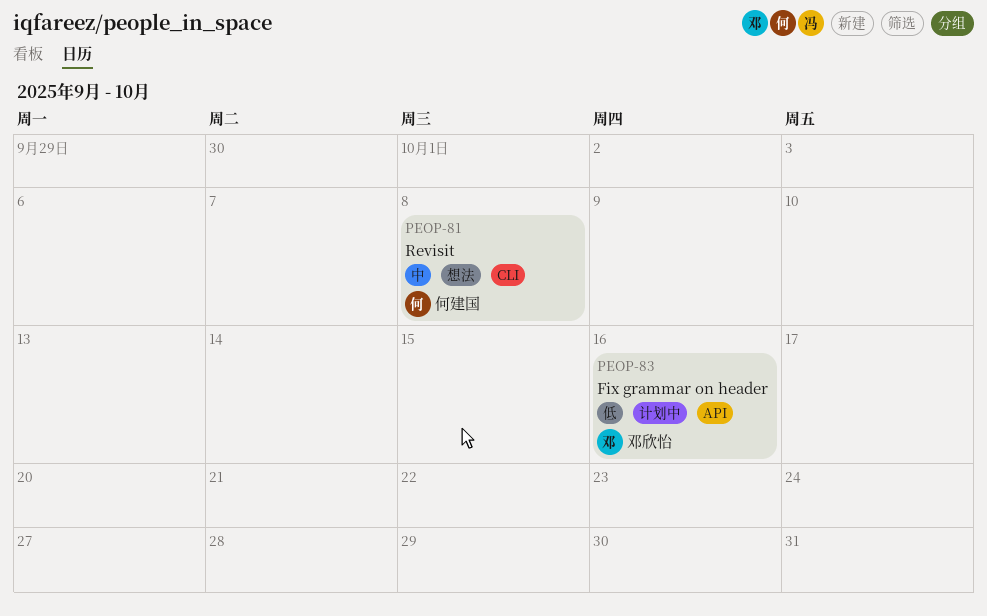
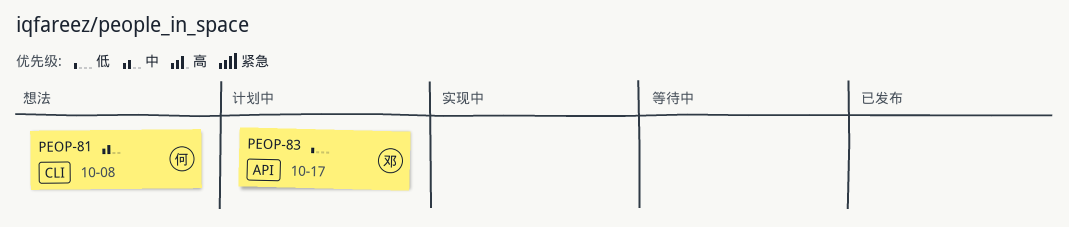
PEOP-83, due: Oct 16 -> Oct 17

